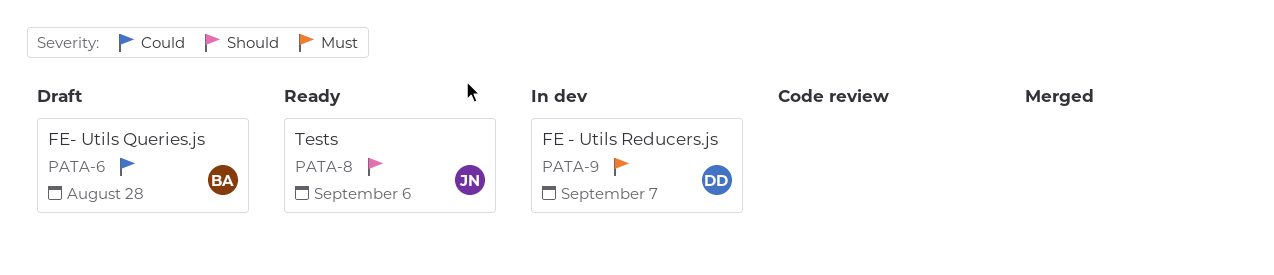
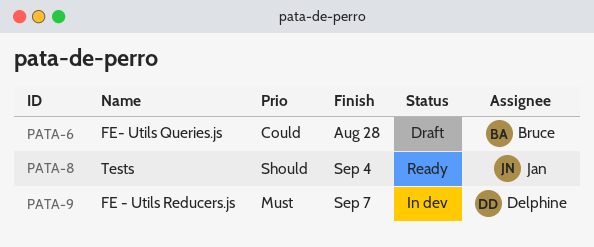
PATA-8, due: Sep 6 -> Sep 4

